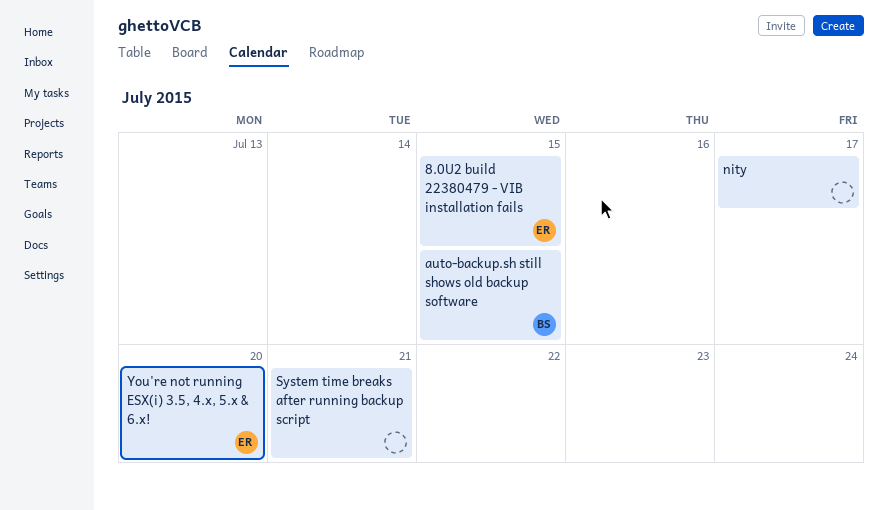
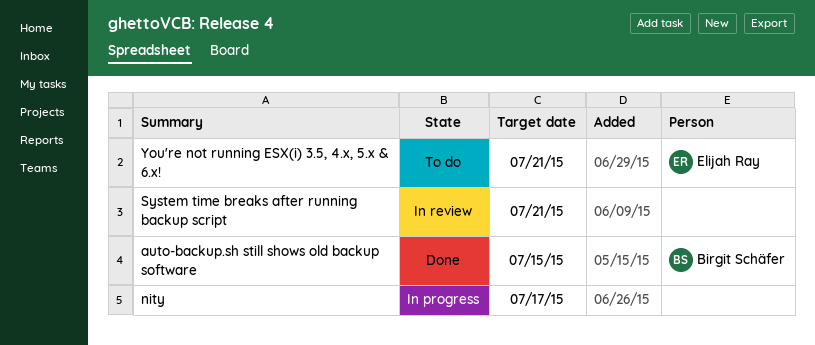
8.0U2 build 22380479 - VIB installation fails: present -> none
You're not running ESX(i) 3.5, 4.x, 5.x & 6.x!, due: Jul 20 -> Jul 21

